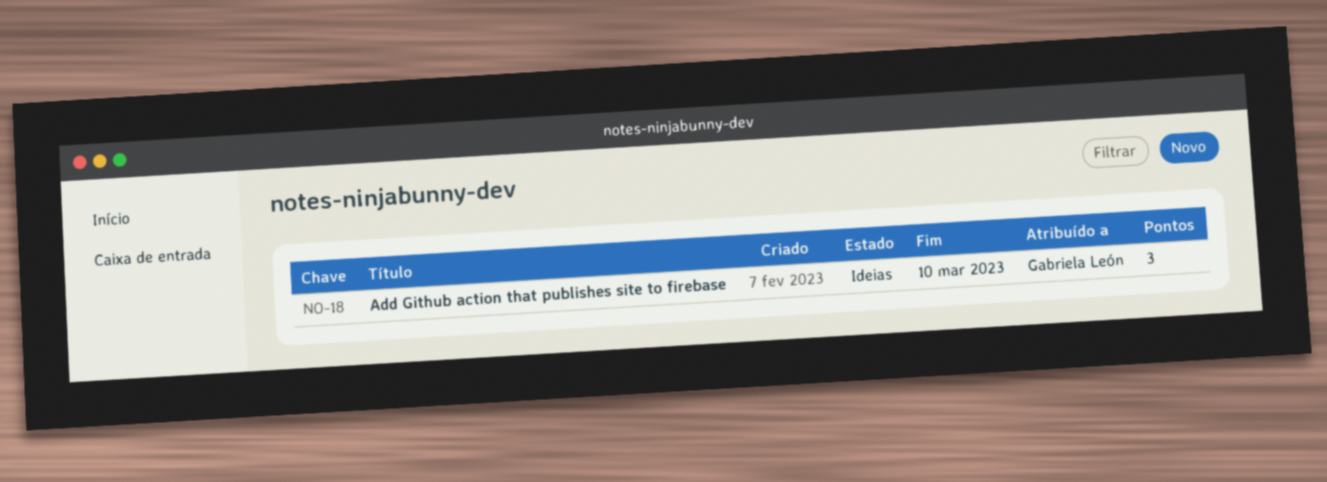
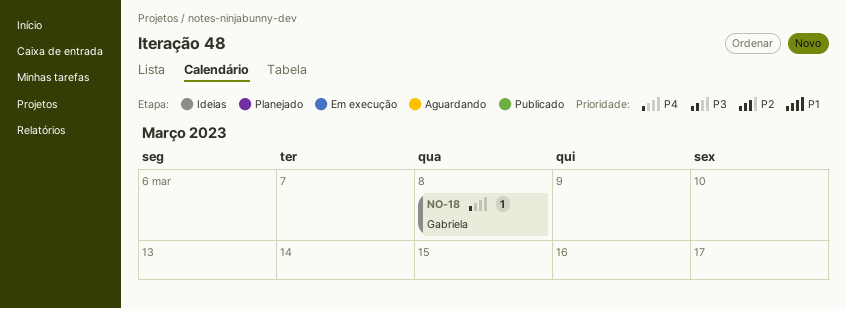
NO-18, estimate: 3 -> 1
NO-18, due: Mar 10 -> Mar 8

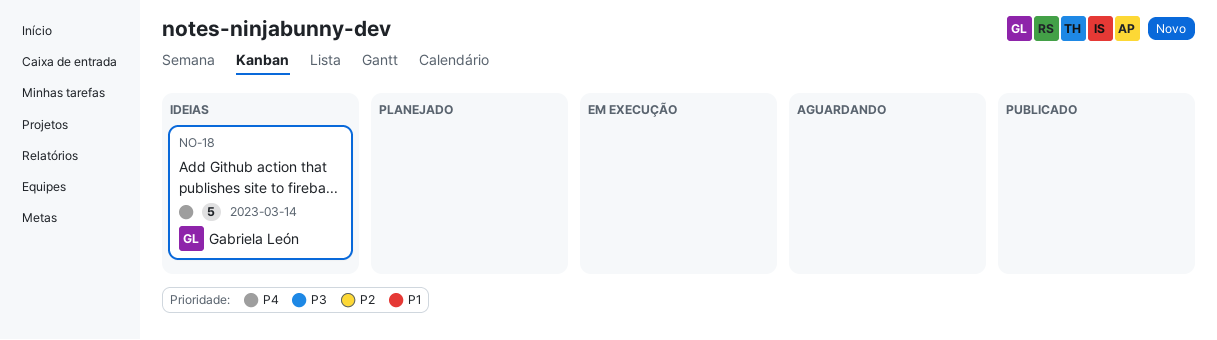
NO-18, estimate: 1 -> 5
NO-18, due: Mar 8 -> Mar 14

